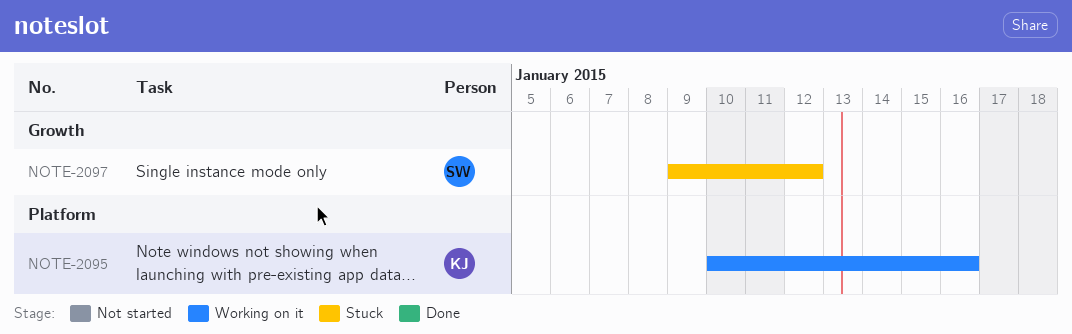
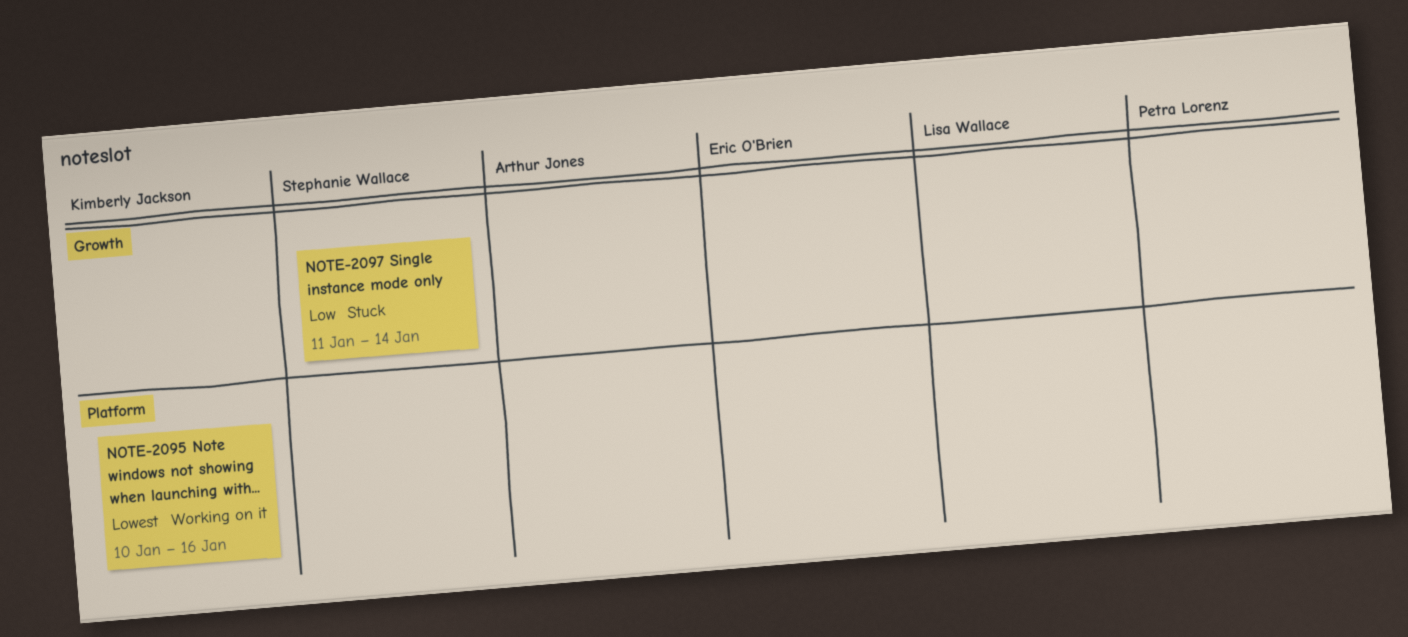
NOTE-2097, start: Jan 9 -> Jan 11
NOTE-2097, due: Jan 12 -> Jan 14

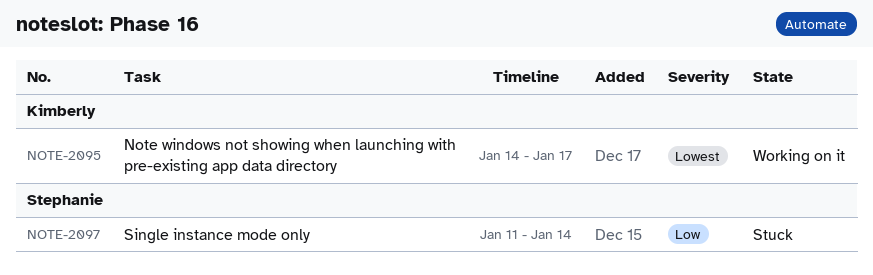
NOTE-2095, start: Jan 10 -> Jan 14
NOTE-2095, due: Jan 16 -> Jan 17

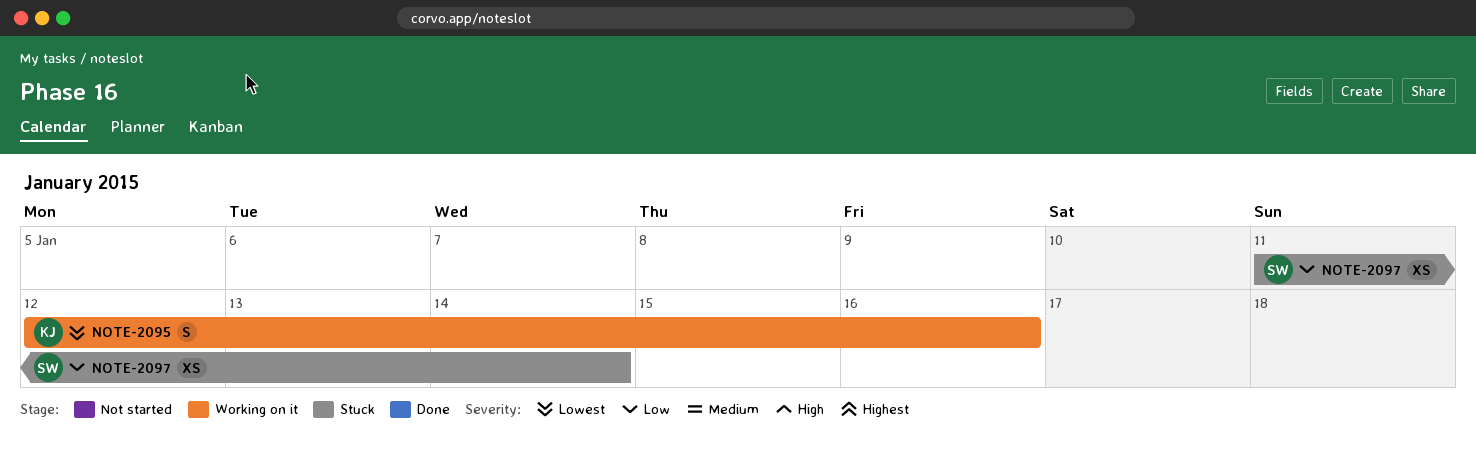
NOTE-2095, start: Jan 14 -> Jan 12
NOTE-2095, due: Jan 17 -> Jan 16

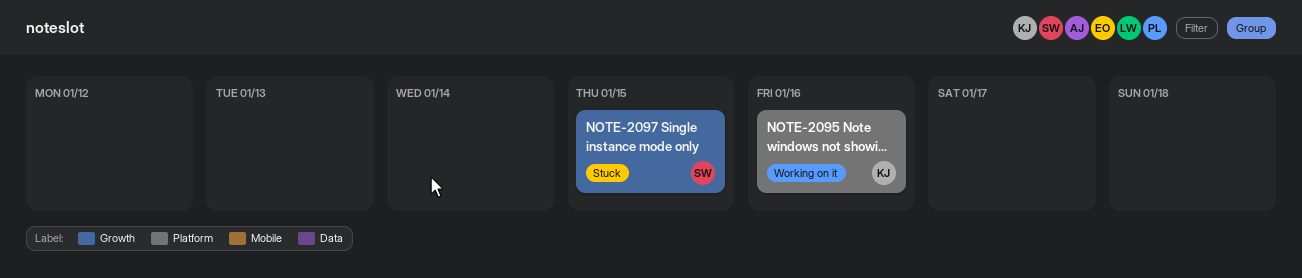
NOTE-2097, due: Jan 14 -> Jan 15

